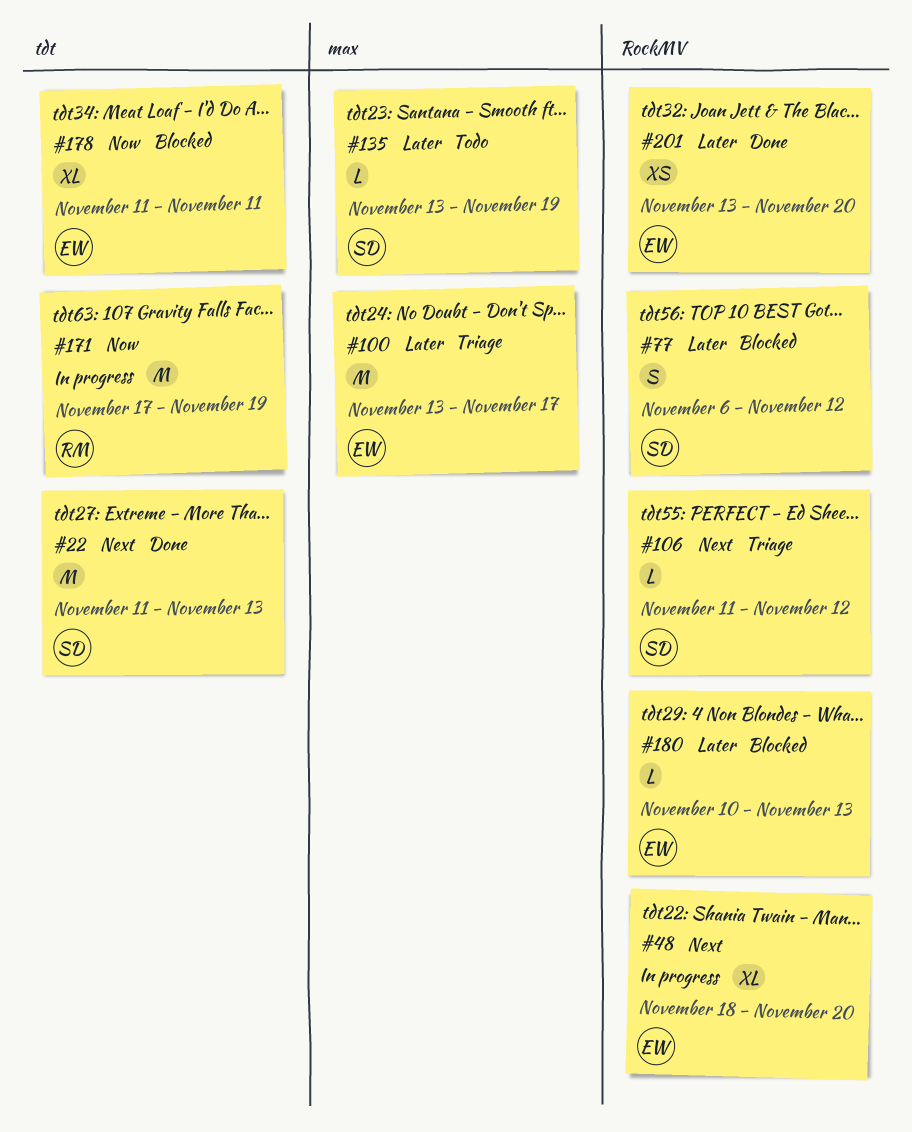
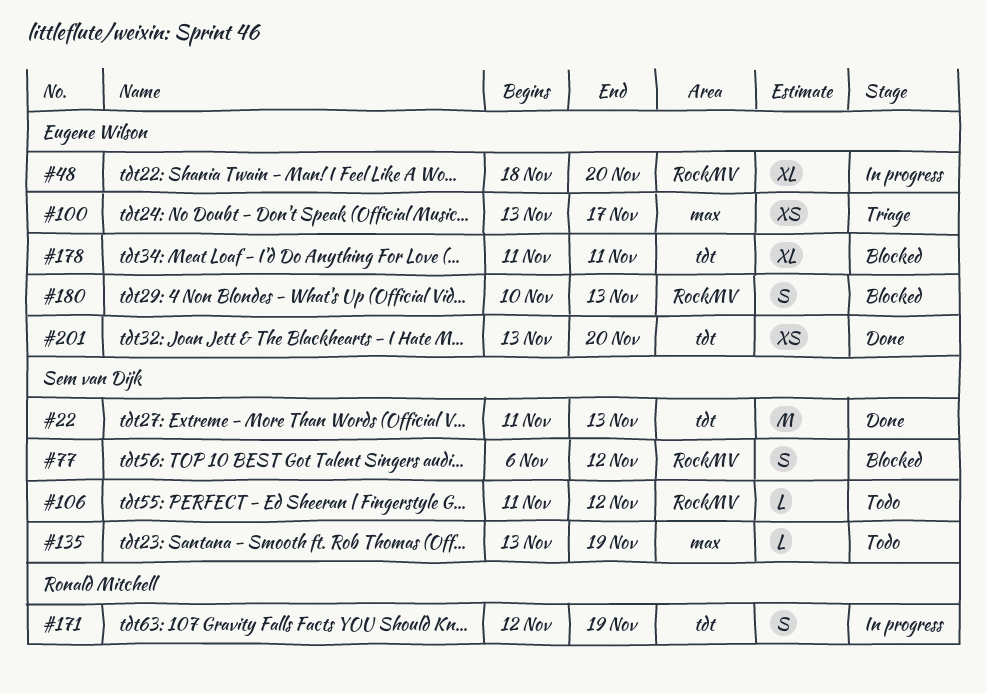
#100, estimate: M -> XS
#106, status: Triage -> Todo
#171, estimate: M -> S
#171, start: Nov 17 -> Nov 12
#180, estimate: L -> S
#201, label: RockMV -> tdt

